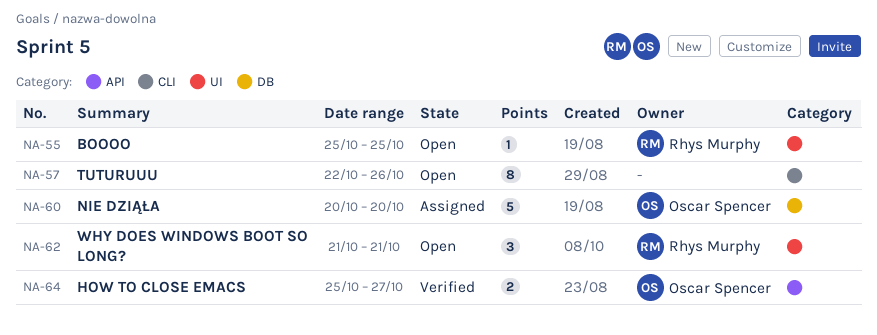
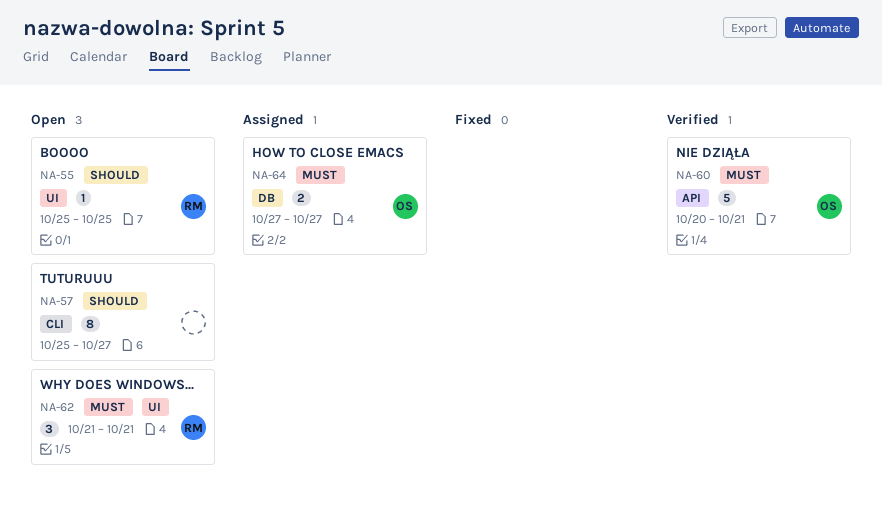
NA-57, start: Oct 22 -> Oct 25
NA-57, due: Oct 26 -> Oct 27
NA-60, status: Assigned -> Verified
NA-60, label: DB -> API
NA-60, due: Oct 20 -> Oct 21
NA-64, status: Verified -> Assigned
NA-64, label: API -> DB
NA-64, start: Oct 25 -> Oct 27

